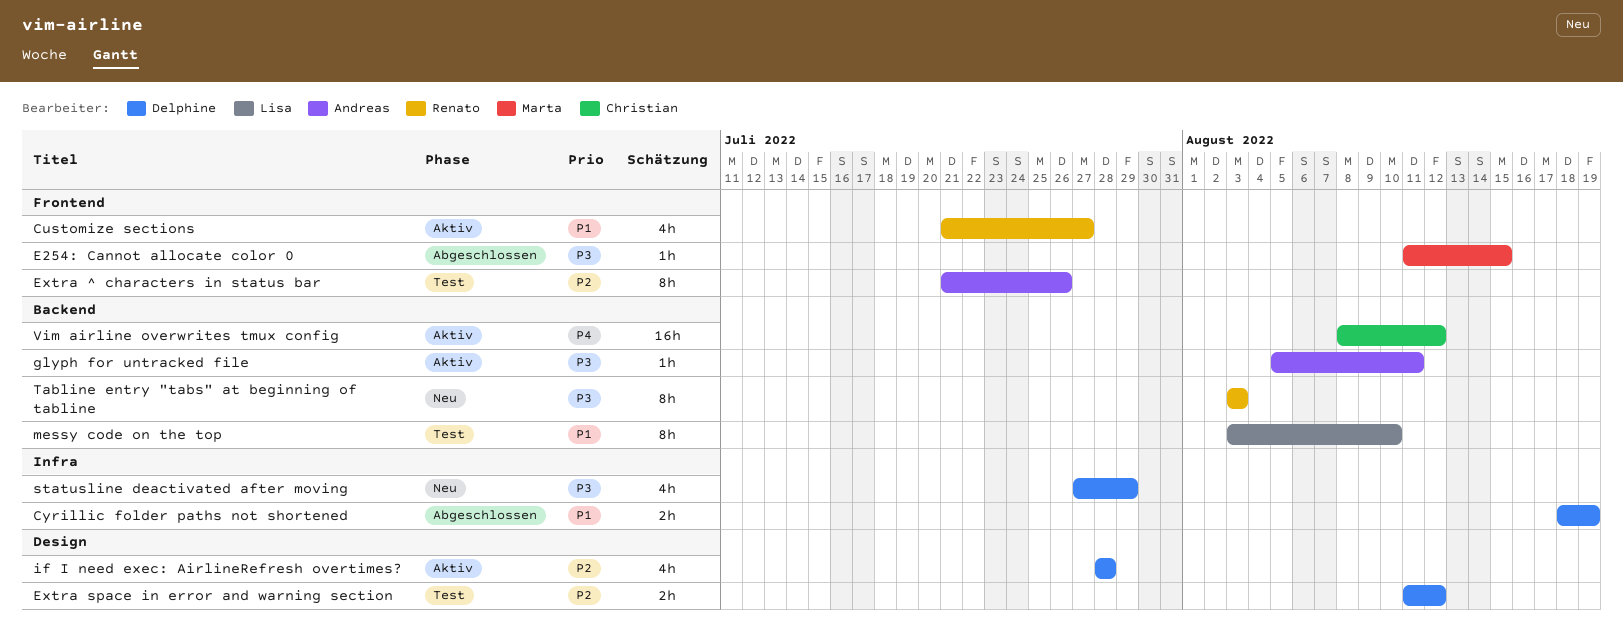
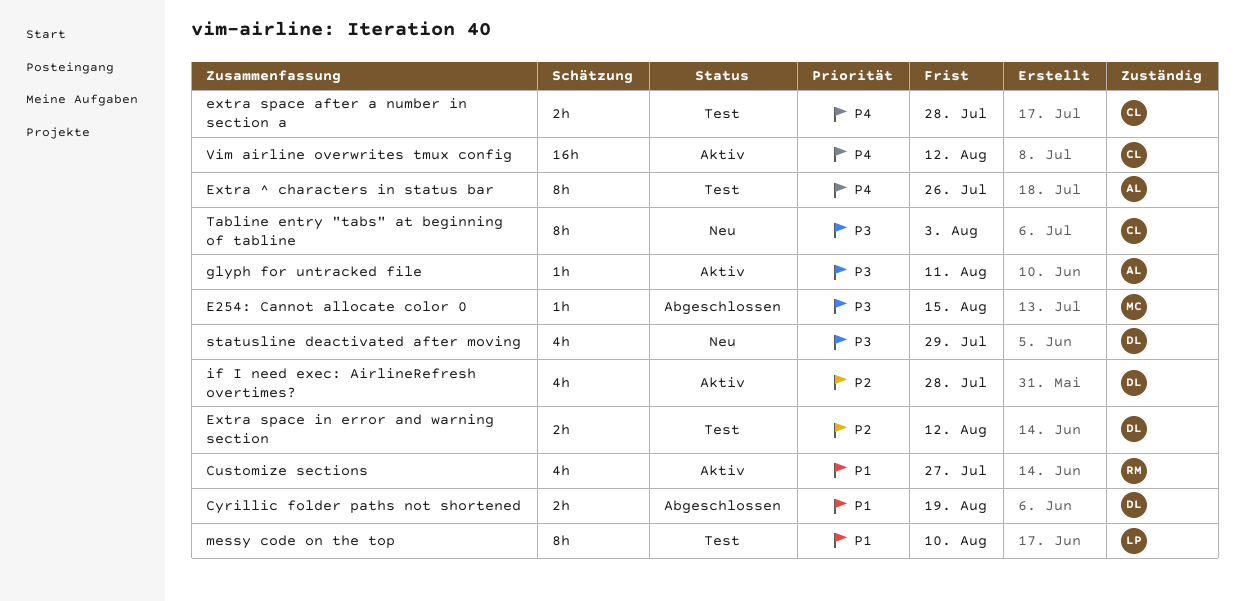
Extra ^ characters in status bar, priority: P2 -> P4
extra space after a number in section a: none -> present
Tabline entry "tabs" at beginning of tabline, owner: Renato -> Christian

